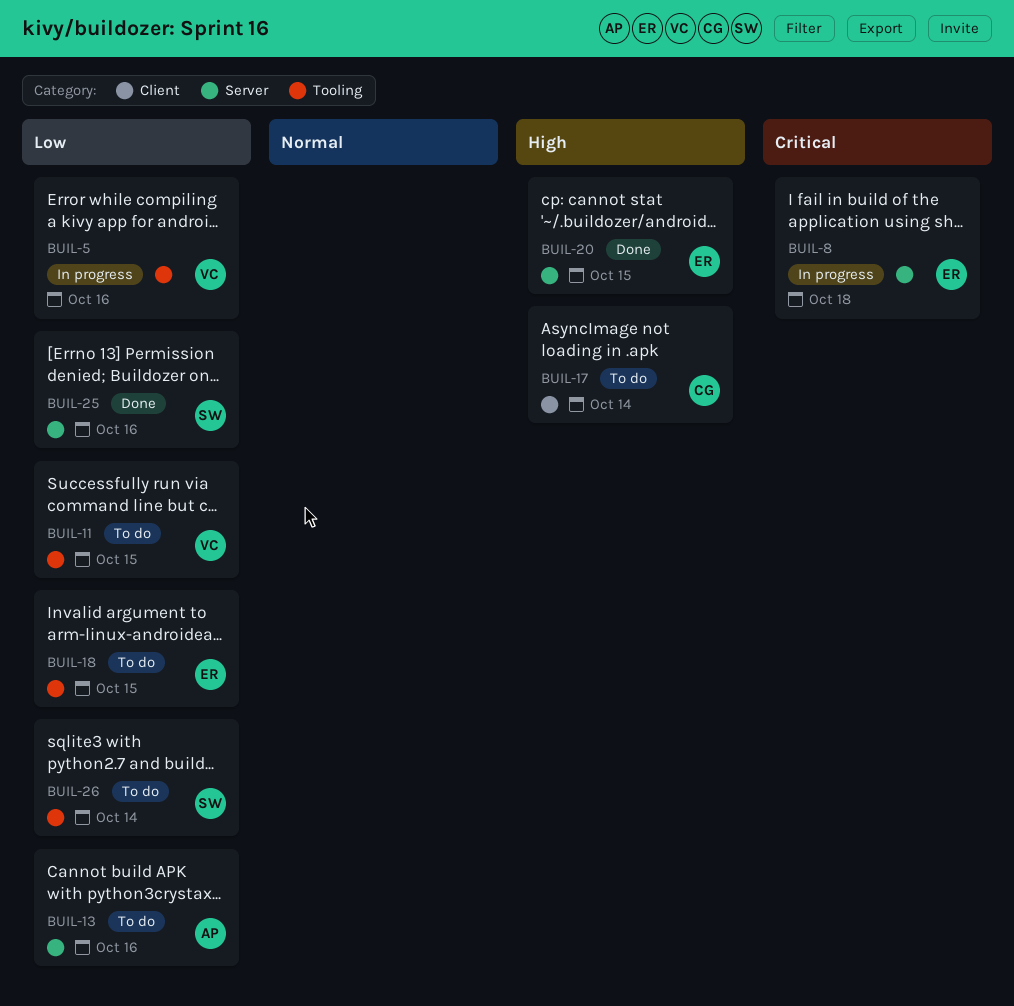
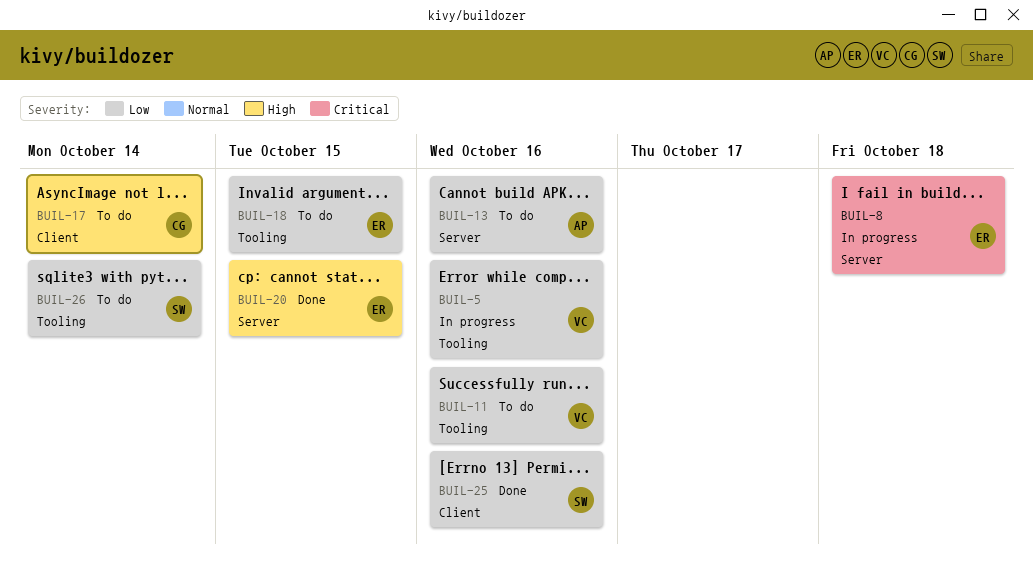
BUIL-11, due: Oct 15 -> Oct 16
BUIL-25, label: Server -> Client

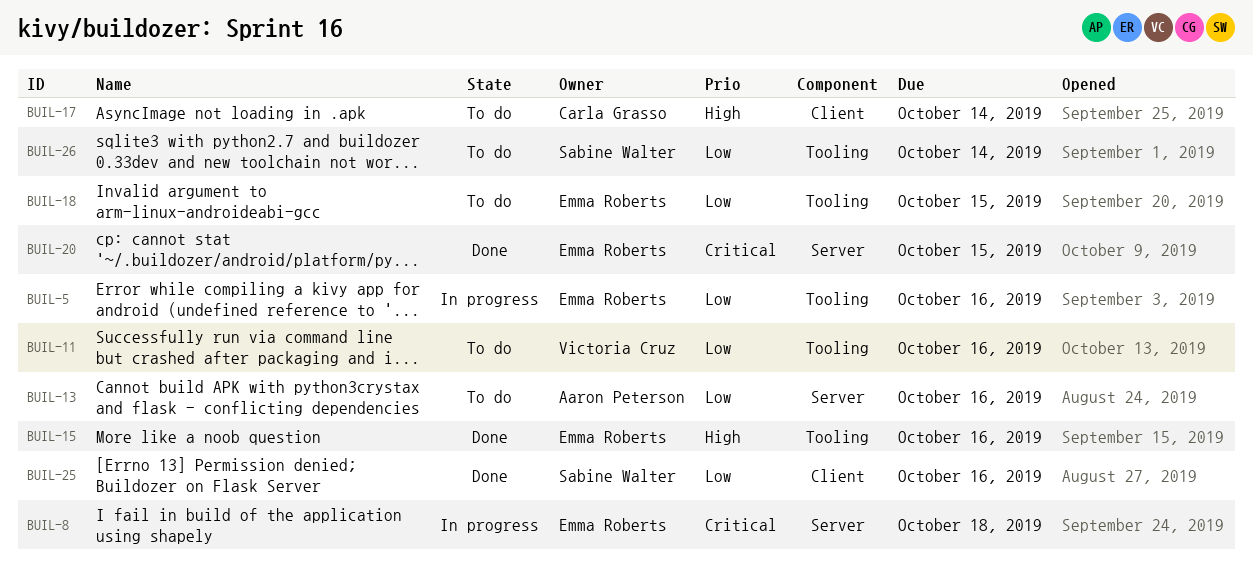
BUIL-5, owner: Victoria Cruz -> Emma Roberts
BUIL-15: none -> present
BUIL-20, priority: High -> Critical

